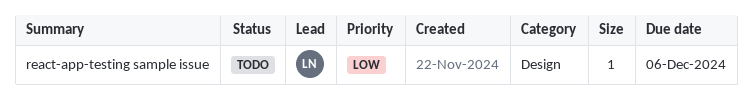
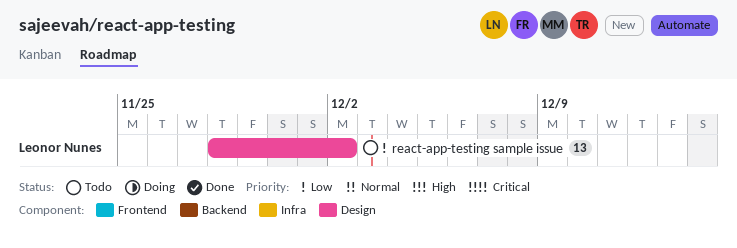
react-app-testing sample issue, estimate: 1 -> 13
react-app-testing sample issue, due: Dec 6 -> Dec 2

